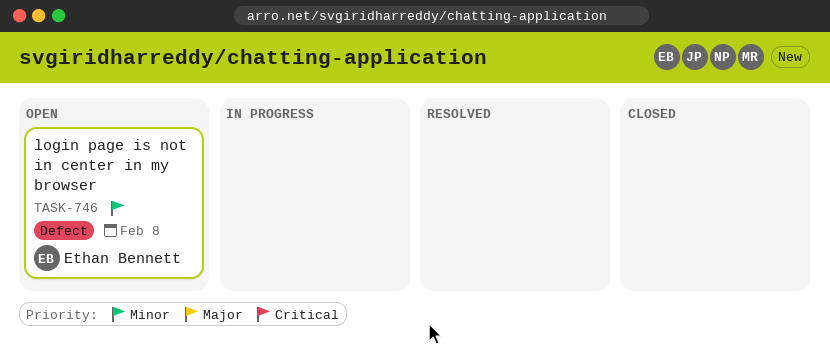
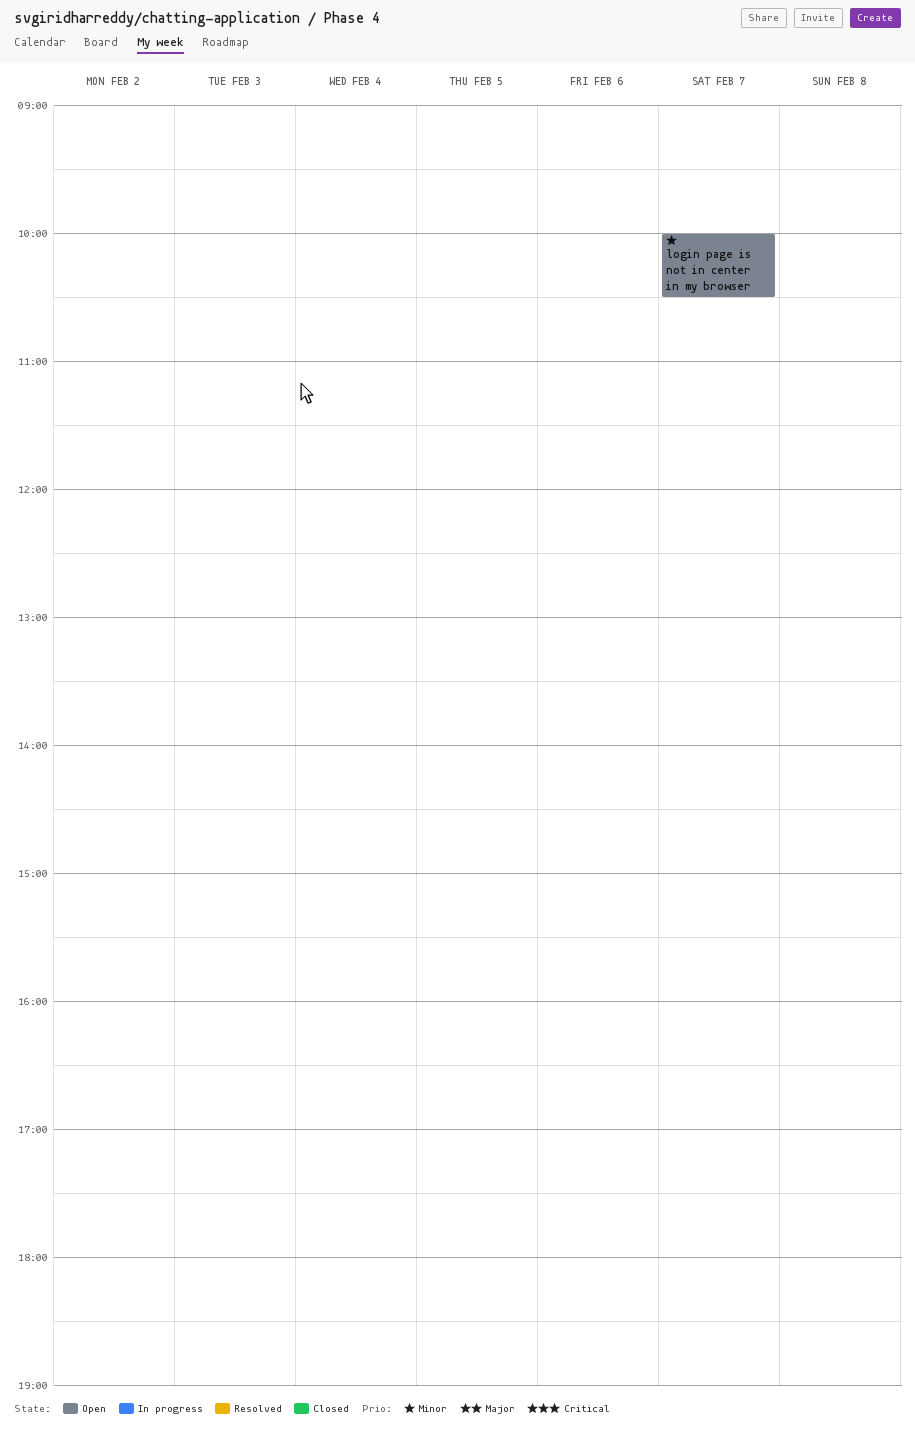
login page is not in center in my browser, day: Feb 8 -> Feb 7

